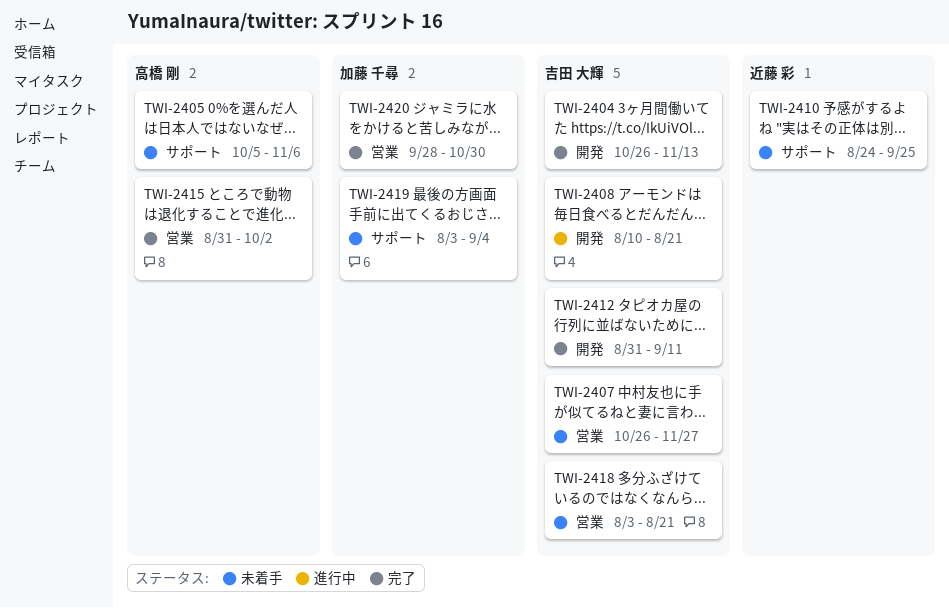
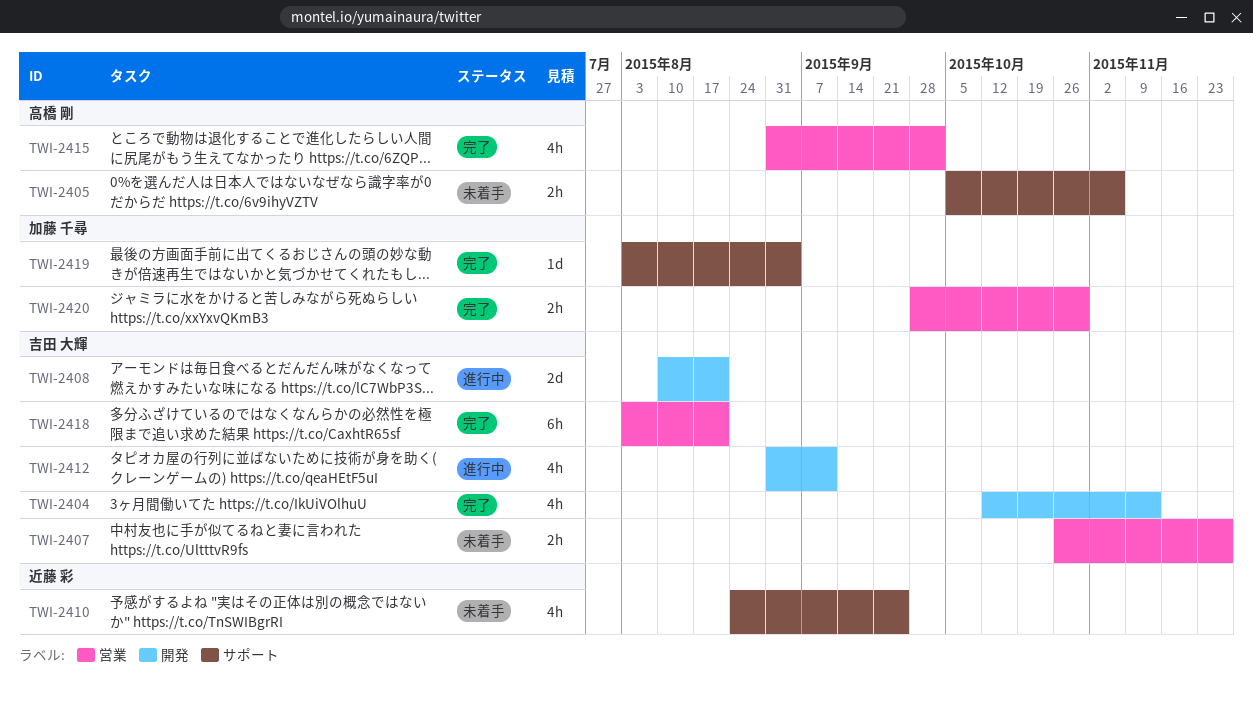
TWI-2404, start: Oct 26 -> Oct 12
TWI-2412, status: 完了 -> 進行中
TWI-2418, status: 未着手 -> 完了
TWI-2419, status: 未着手 -> 完了

